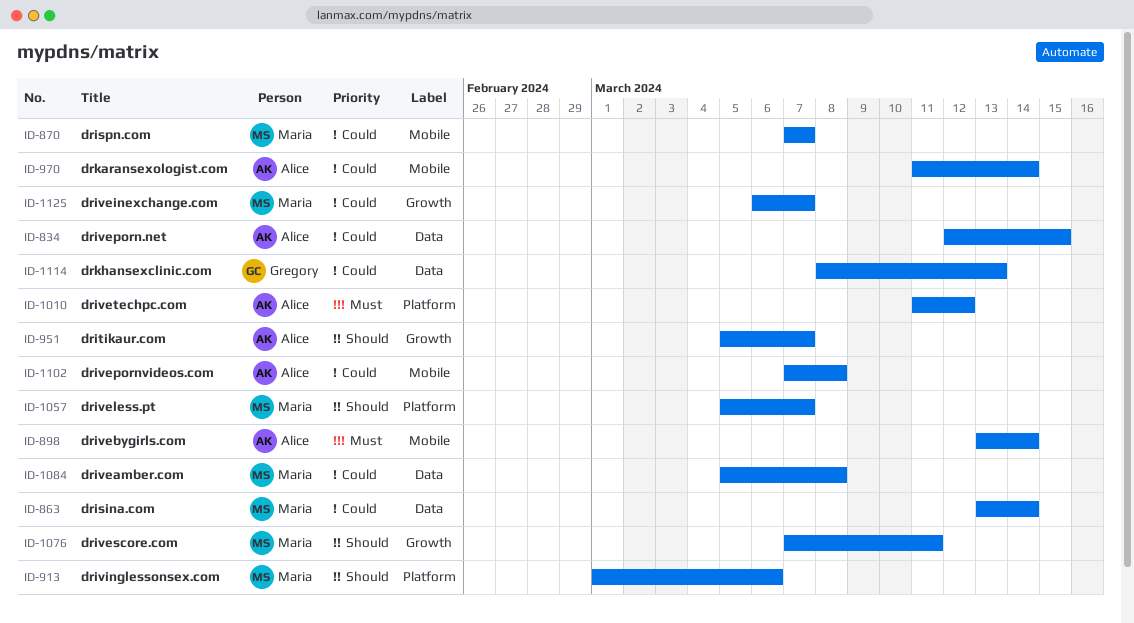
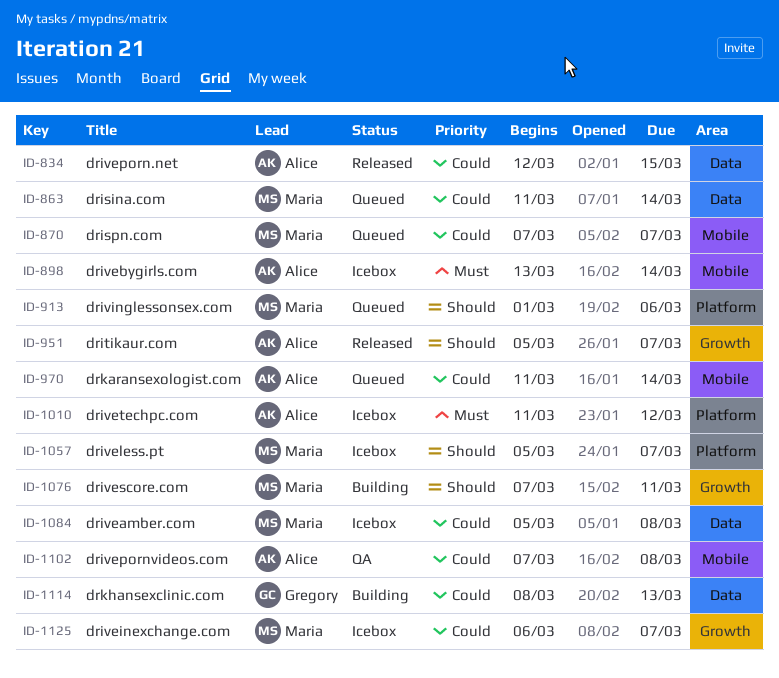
ID-863, start: Mar 13 -> Mar 11

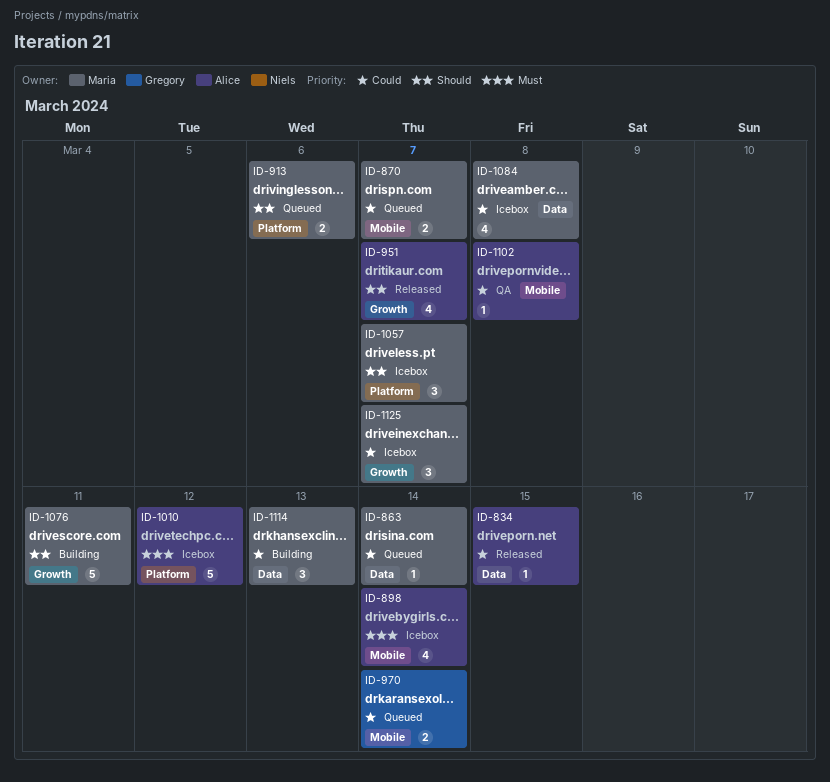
ID-970, owner: Alice -> Gregory
ID-1114, owner: Gregory -> Maria

